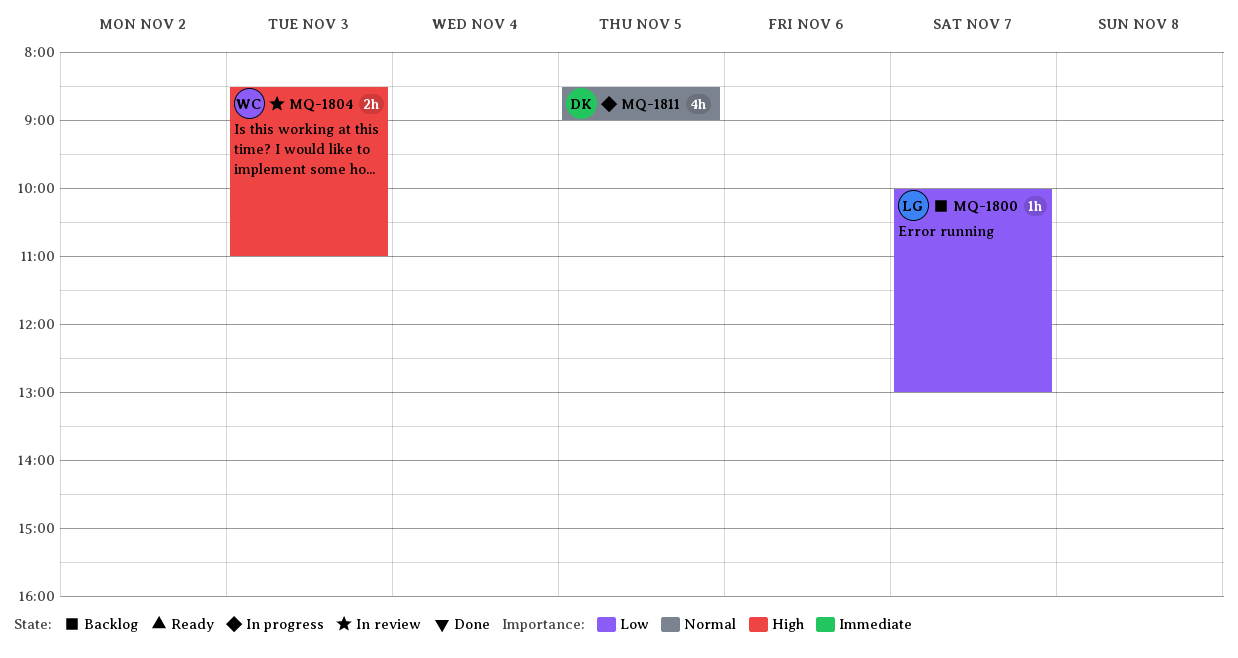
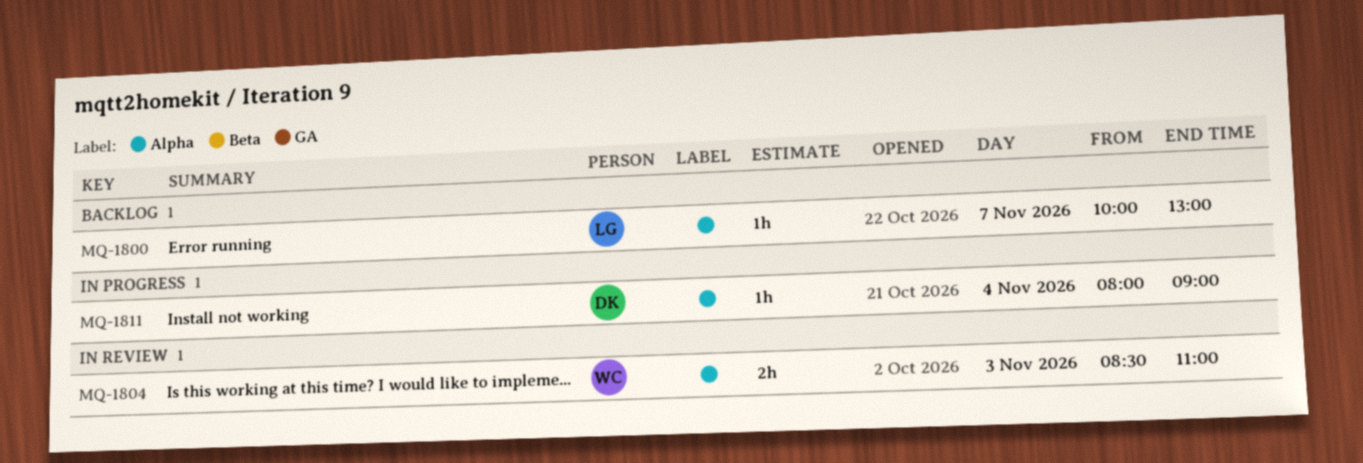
MQ-1811, estimate: 4h -> 1h
MQ-1811, day: Nov 5 -> Nov 4
MQ-1811, begins: 08:30 -> 08:00

